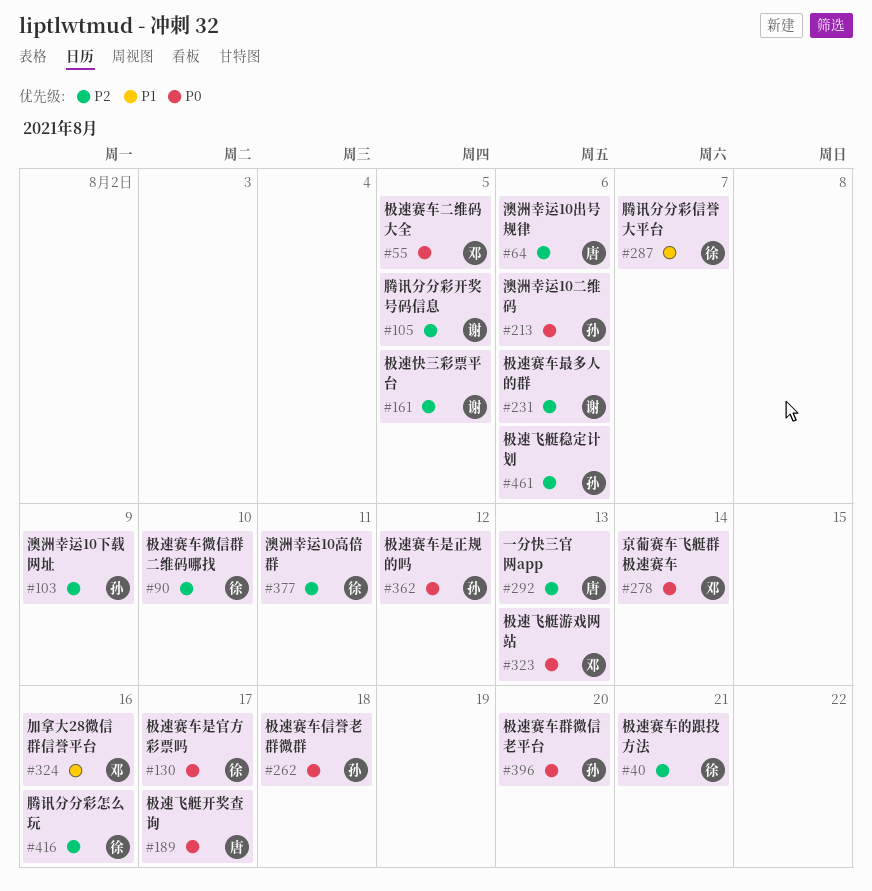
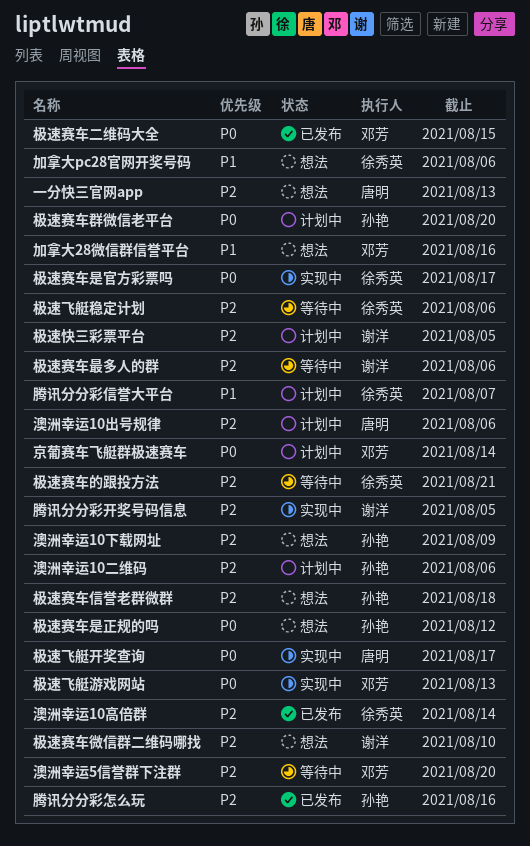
加拿大pc28官网开奖号码: none -> present
极速赛车二维码大全, due: Aug 5 -> Aug 15
极速赛车信誉老群微群, priority: P0 -> P2
极速赛车微信群二维码哪找, owner: 徐秀英 -> 谢洋
极速飞艇稳定计划, owner: 孙艳 -> 徐秀英
澳洲幸运10二维码, priority: P0 -> P2
澳洲幸运10高倍群, due: Aug 11 -> Aug 14
澳洲幸运5信誉群下注群: none -> present
腾讯分分彩怎么玩, owner: 徐秀英 -> 孙艳

